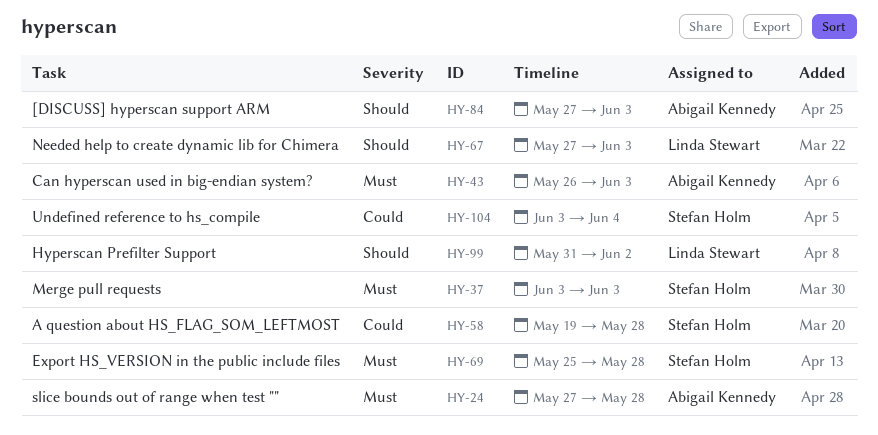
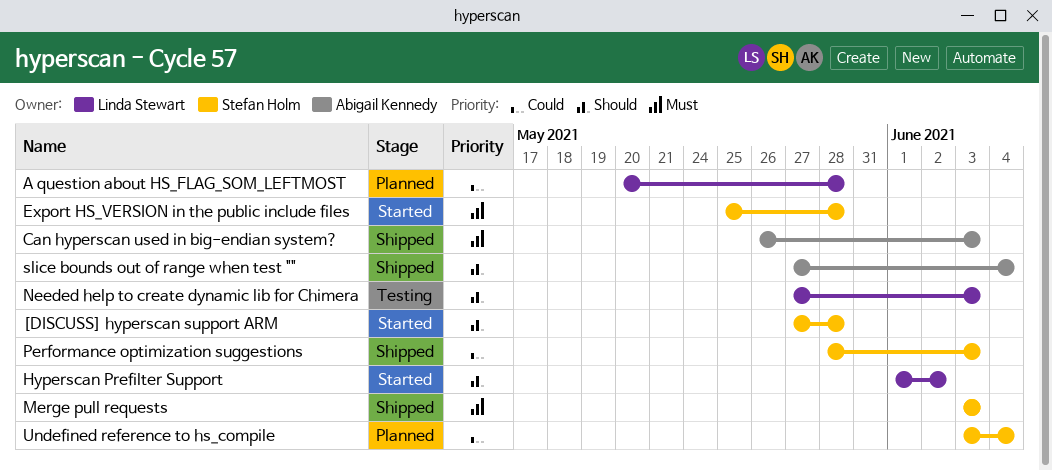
[DISCUSS] hyperscan support ARM, owner: Abigail Kennedy -> Stefan Holm
[DISCUSS] hyperscan support ARM, due: Jun 3 -> May 28
A question about HS_FLAG_SOM_LEFTMOST, owner: Stefan Holm -> Linda Stewart
A question about HS_FLAG_SOM_LEFTMOST, start: May 19 -> May 20
Hyperscan Prefilter Support, start: May 31 -> Jun 1
Performance optimization suggestions: none -> present
slice bounds out of range when test "", priority: Must -> Should
slice bounds out of range when test "", due: May 28 -> Jun 4

